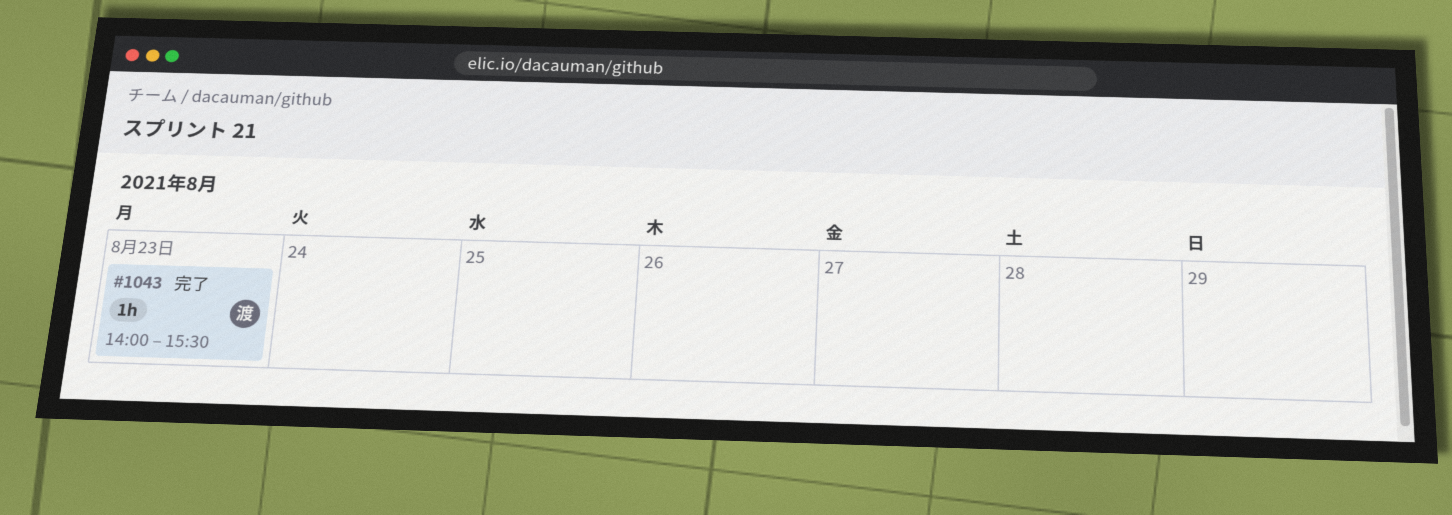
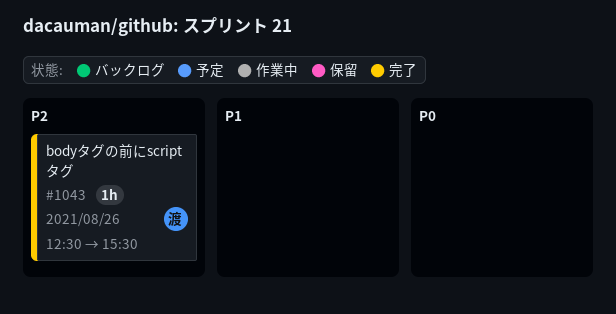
#1043, day: Aug 23 -> Aug 26
#1043, begins: 14:00 -> 12:30

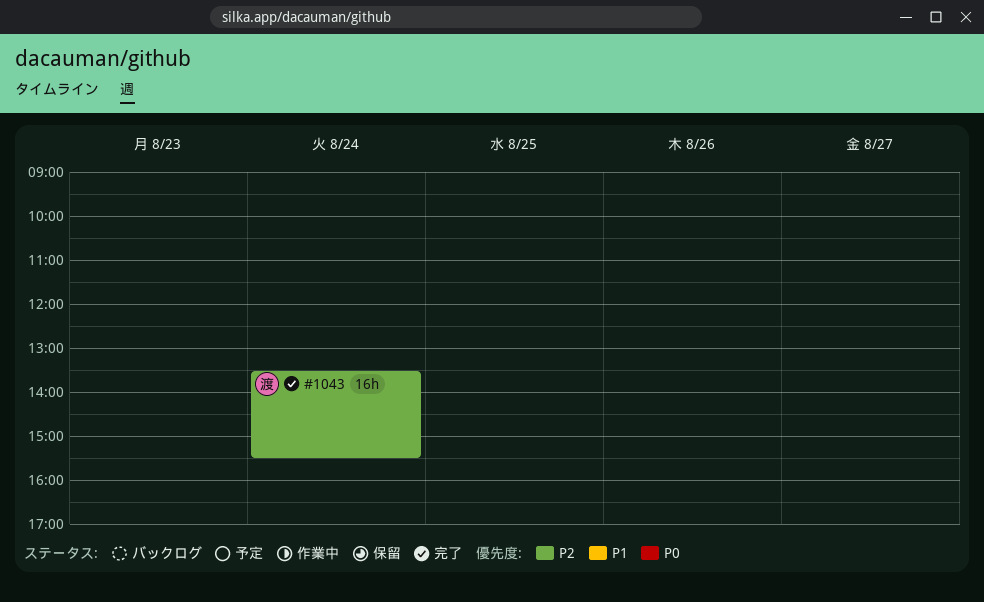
#1043, estimate: 1h -> 16h
#1043, day: Aug 26 -> Aug 24
#1043, begins: 12:30 -> 13:30

